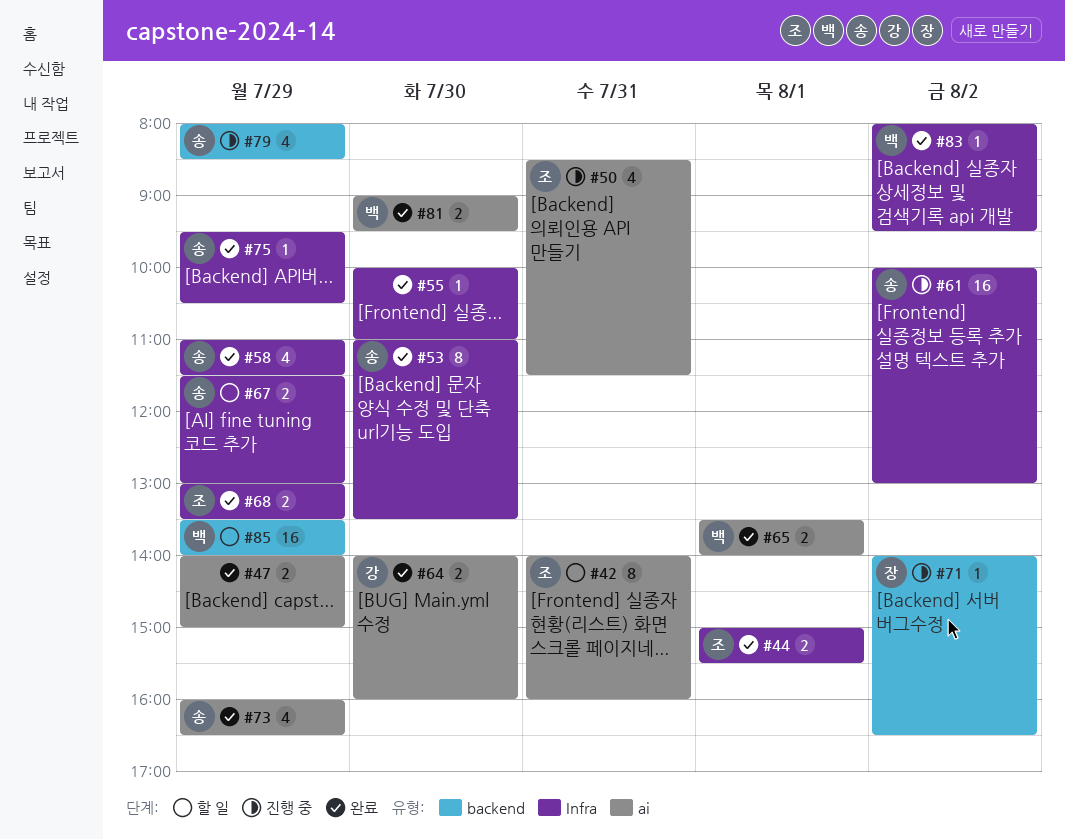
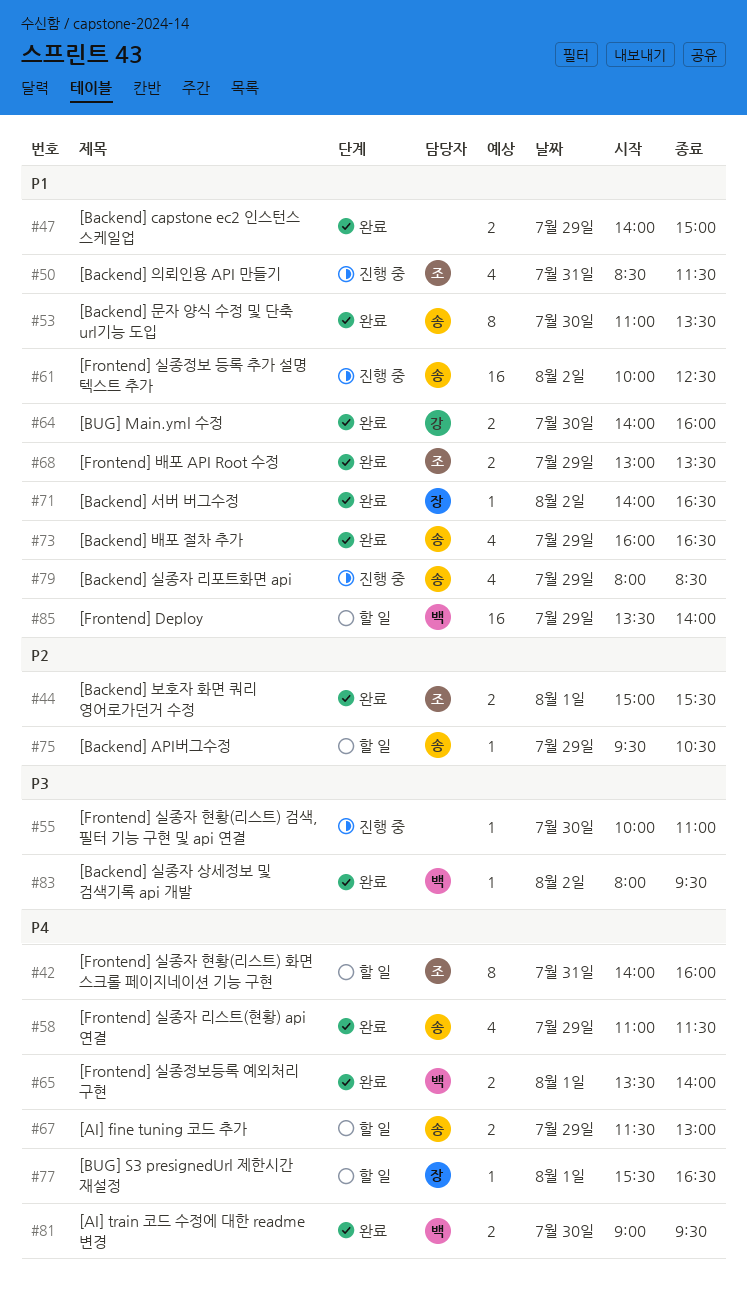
#55, status: 완료 -> 진행 중
#61, ends: 13:00 -> 12:30
#71, status: 진행 중 -> 완료
#75, status: 완료 -> 할 일
#77: none -> present

